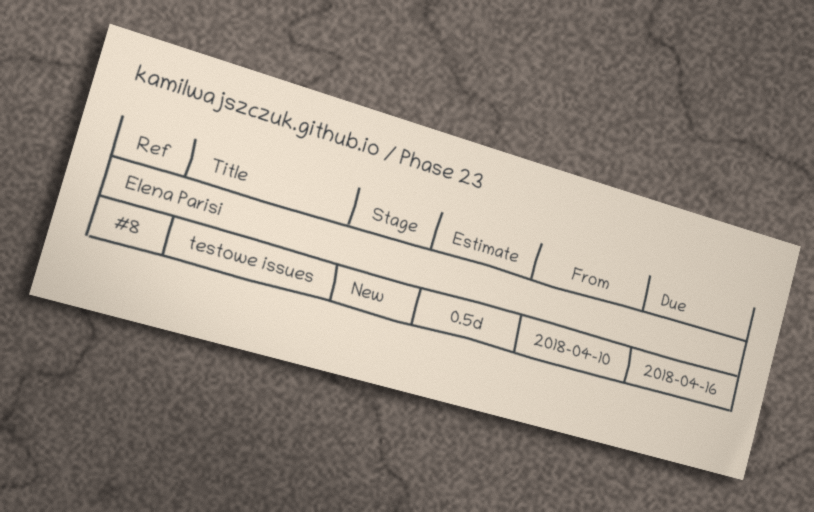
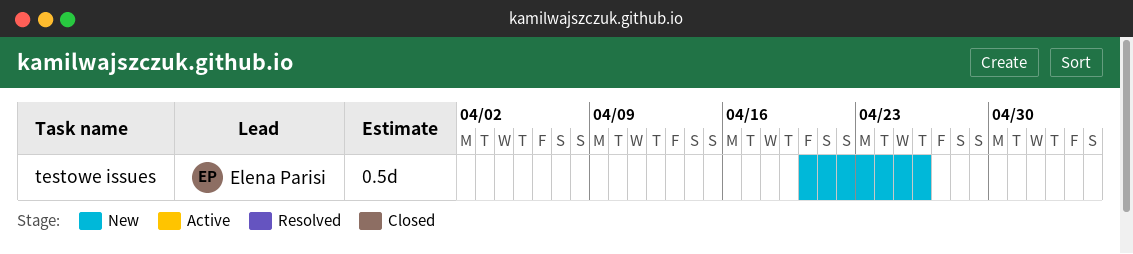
testowe issues, start: Apr 10 -> Apr 20
testowe issues, due: Apr 16 -> Apr 26

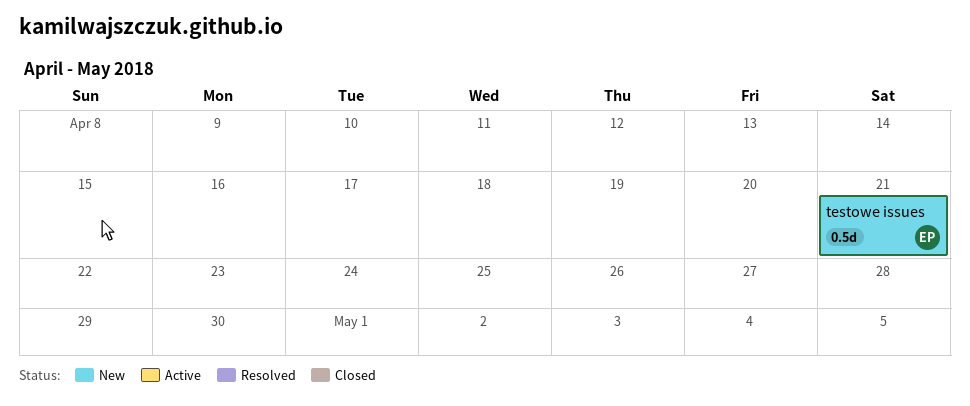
testowe issues, due: Apr 26 -> Apr 21

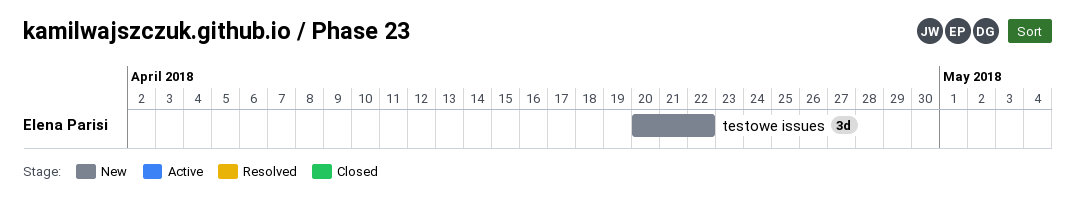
testowe issues, estimate: 0.5d -> 3d
testowe issues, due: Apr 21 -> Apr 22

